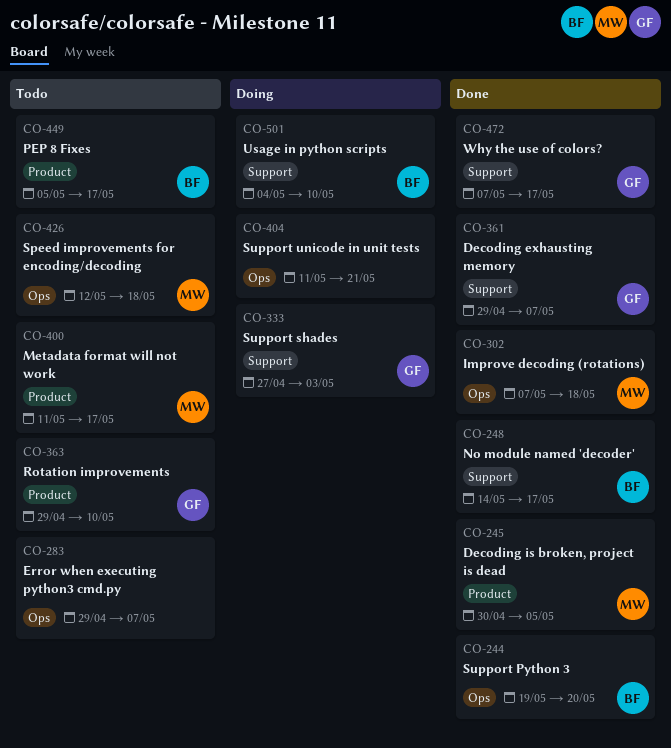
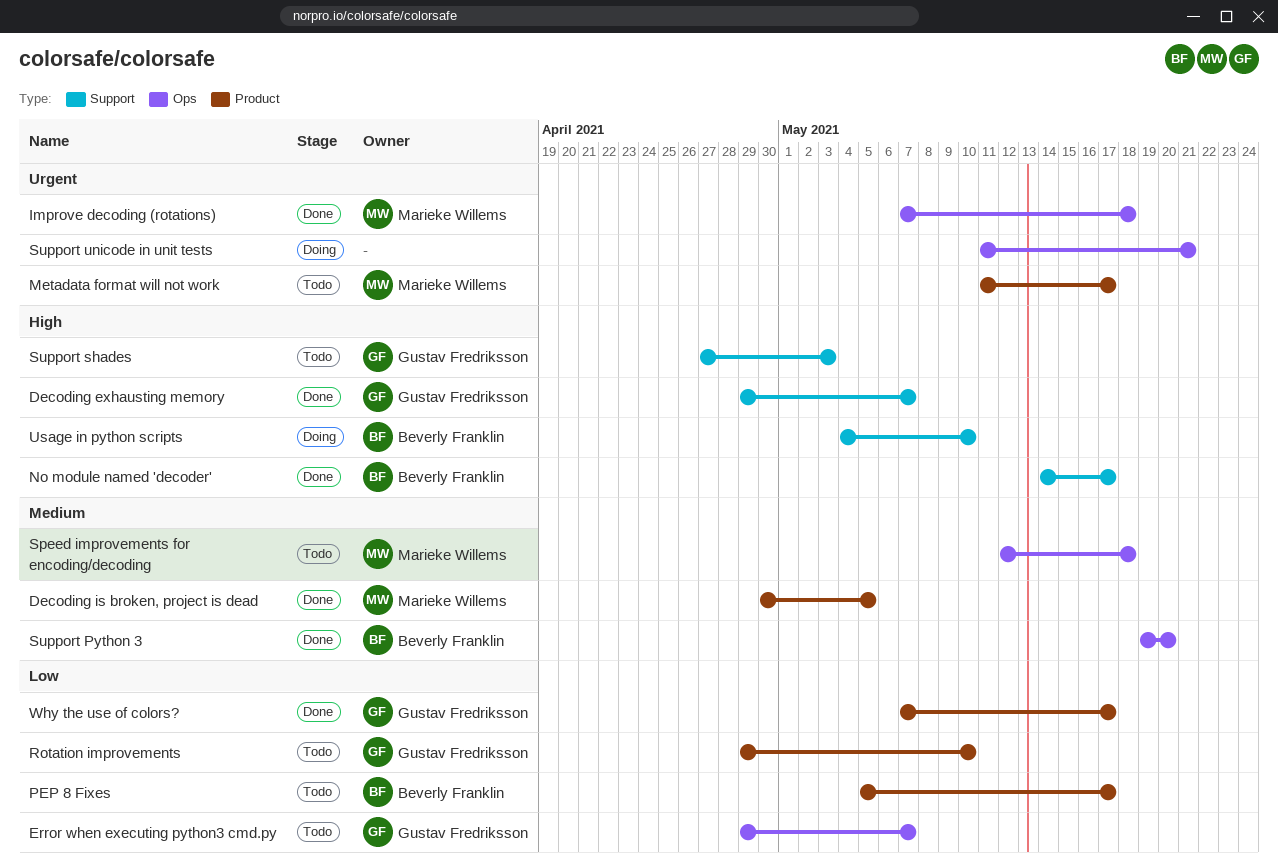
Error when executing python3 cmd.py, owner: none -> Gustav Fredriksson
Support shades, status: Doing -> Todo
Why the use of colors?, label: Support -> Product

